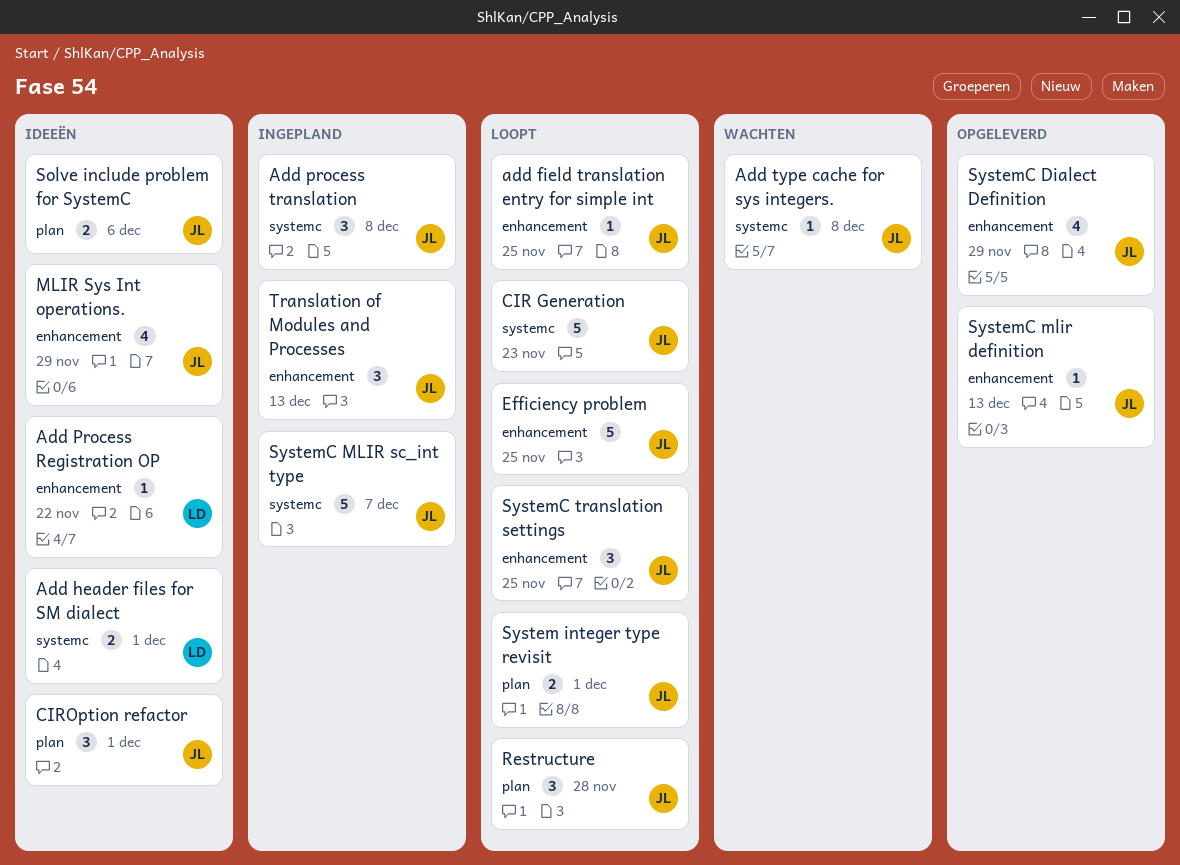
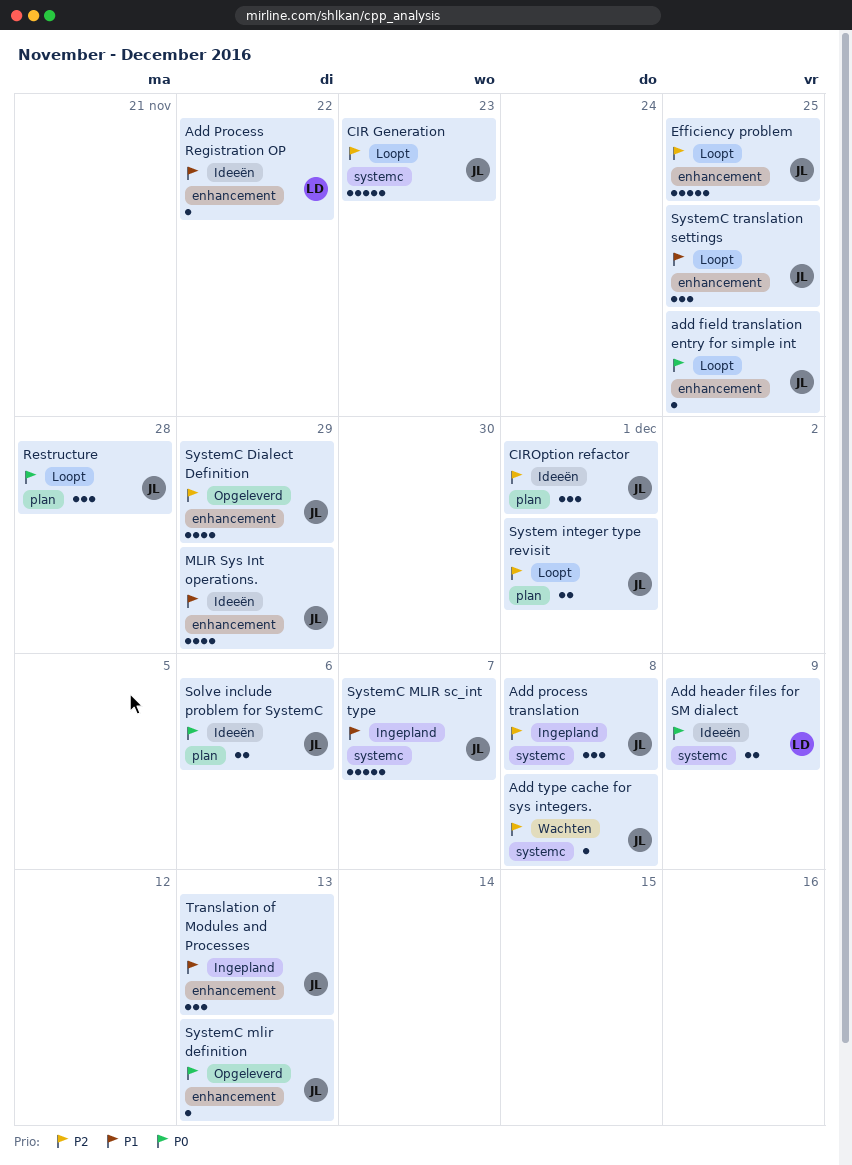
Add header files for SM dialect, due: Dec 1 -> Dec 9

